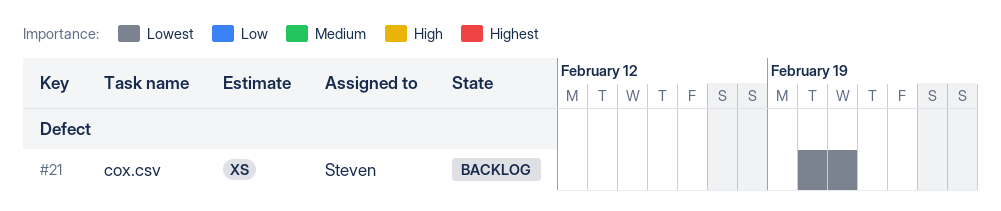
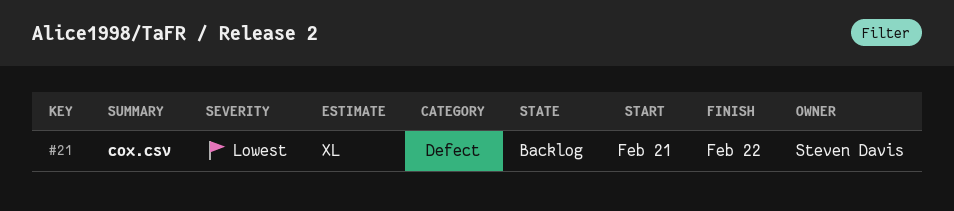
#21, estimate: XS -> XL
#21, start: Feb 20 -> Feb 21
#21, due: Feb 21 -> Feb 22

